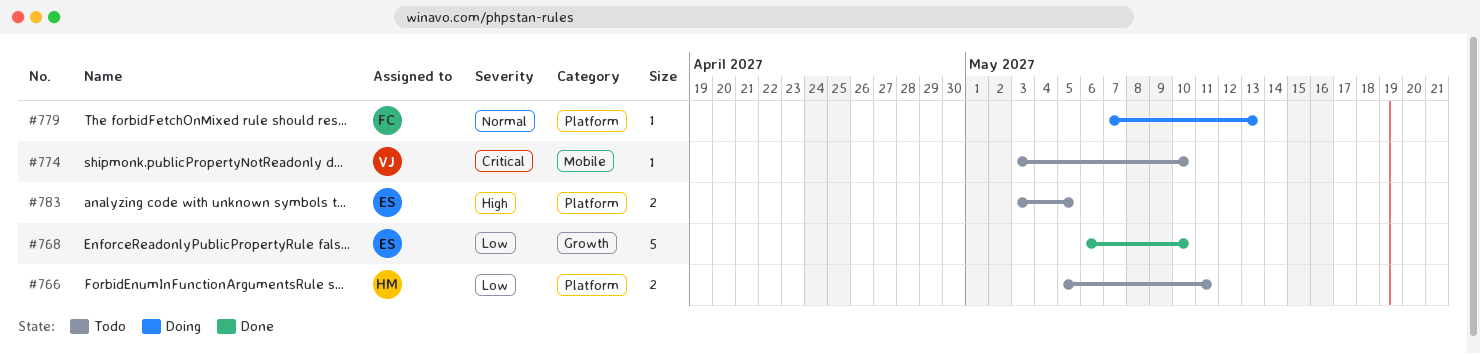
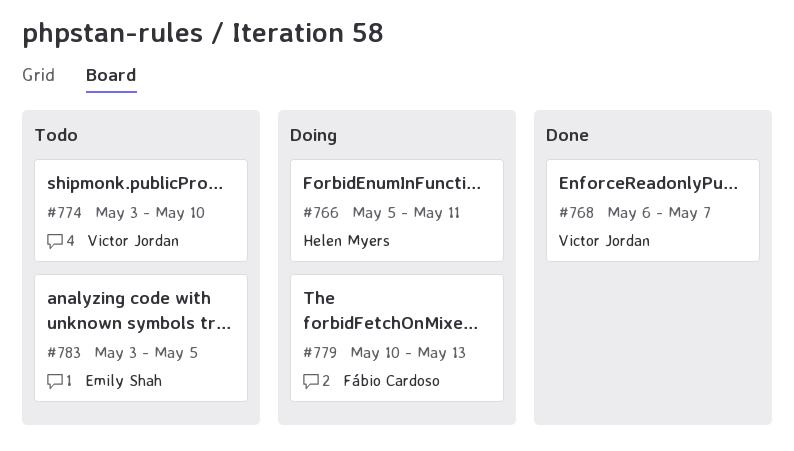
#766, status: Todo -> Doing
#768, owner: Emily Shah -> Victor Jordan
#768, due: May 10 -> May 7
#779, start: May 7 -> May 10

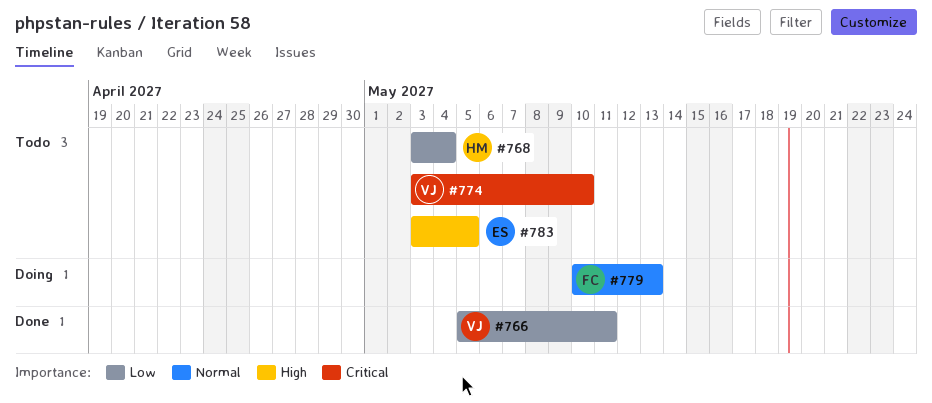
#766, status: Doing -> Done
#766, owner: Helen Myers -> Victor Jordan
#768, status: Done -> Todo
#768, owner: Victor Jordan -> Helen Myers
#768, start: May 6 -> May 3
#768, due: May 7 -> May 4

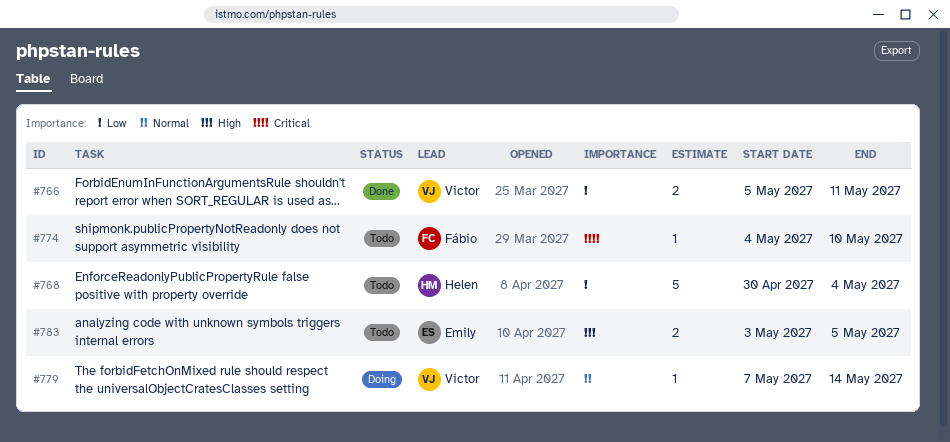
#768, start: May 3 -> Apr 30
#774, owner: Victor -> Fábio
#774, start: May 3 -> May 4
#779, owner: Fábio -> Victor
#779, start: May 10 -> May 7
#779, due: May 13 -> May 14

